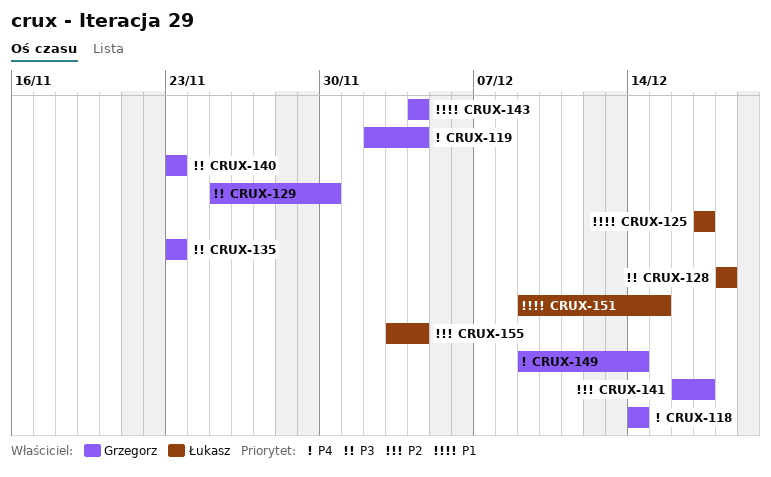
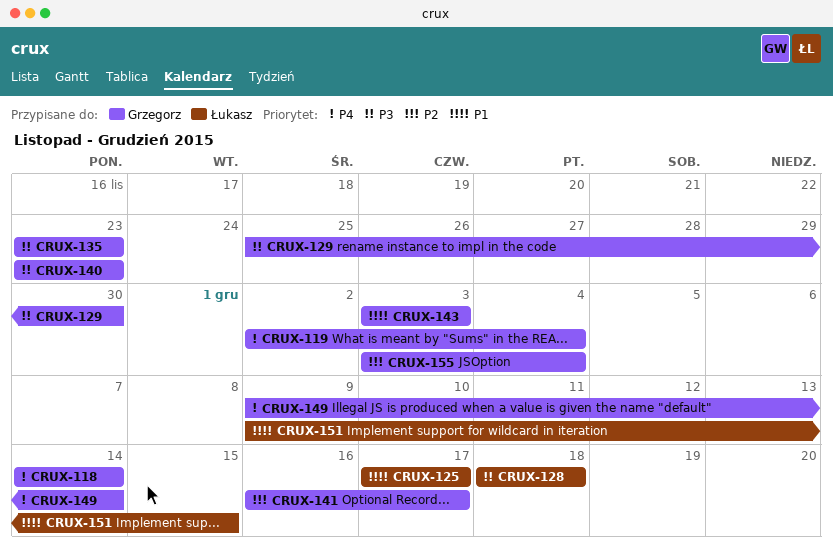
CRUX-143, start: Dec 4 -> Dec 3
CRUX-143, due: Dec 4 -> Dec 3
CRUX-155, owner: Łukasz -> Grzegorz

